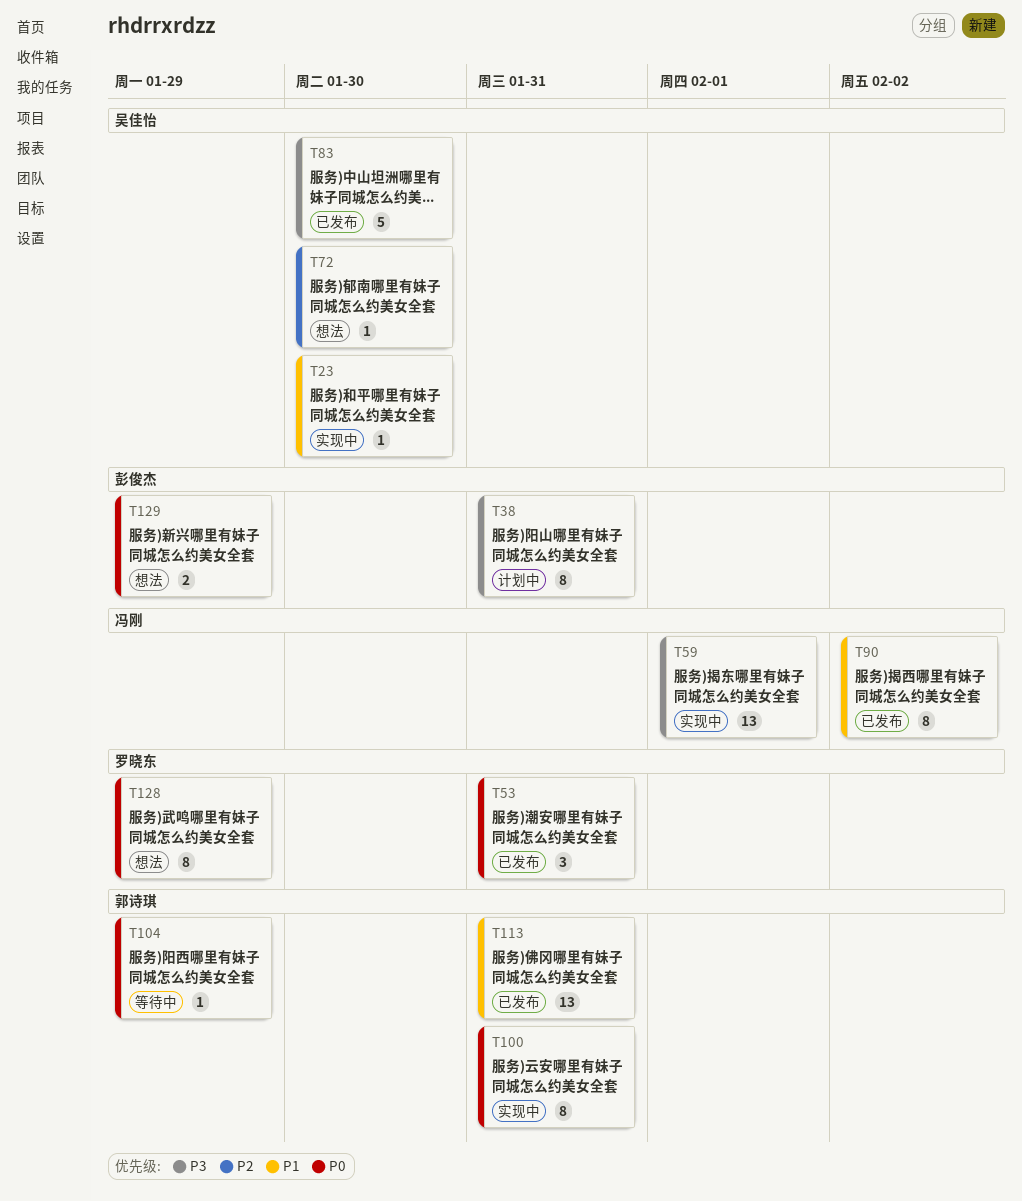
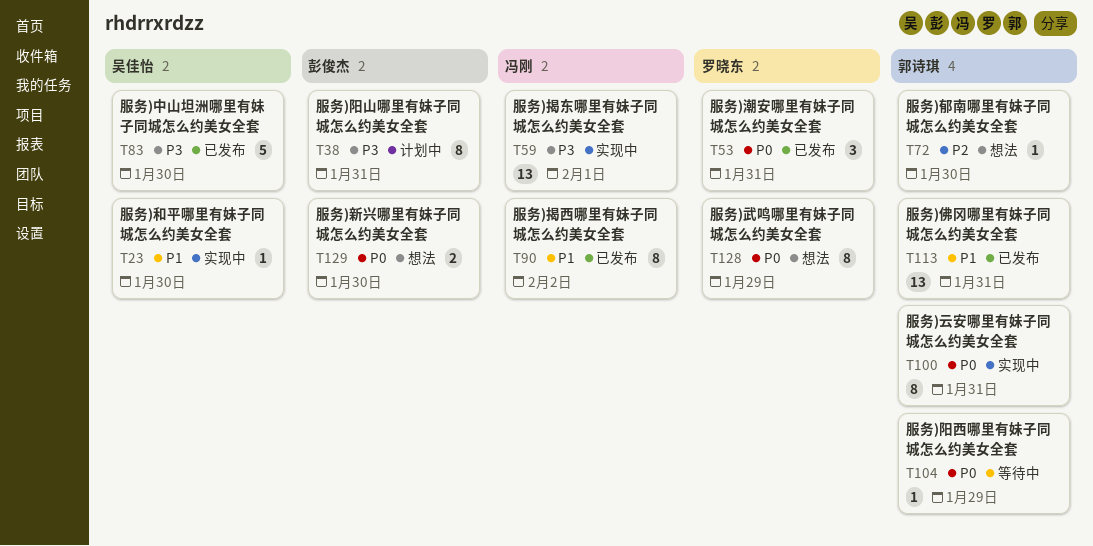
T72, owner: 吴佳怡 -> 郭诗琪
T129, due: Jan 29 -> Jan 30

